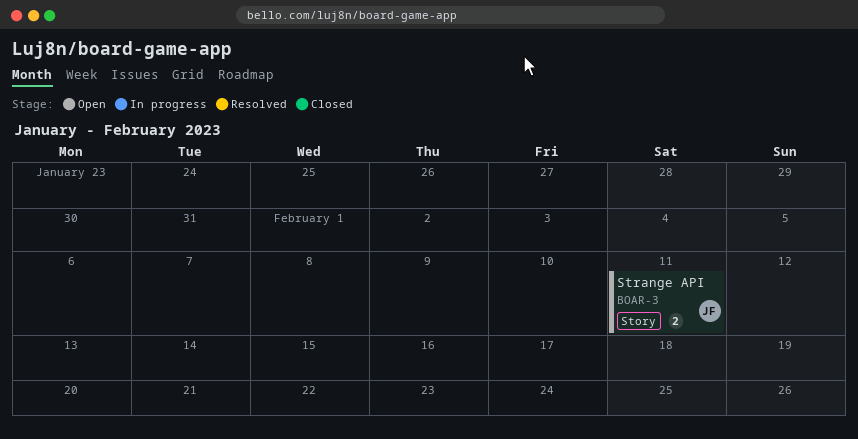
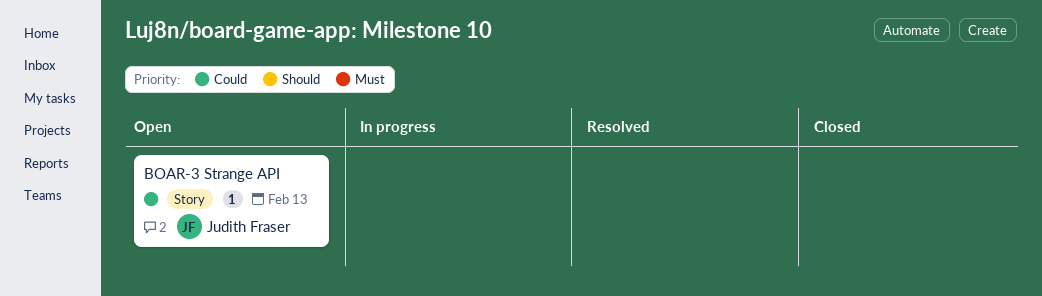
BOAR-3, estimate: 2 -> 1
BOAR-3, due: Feb 11 -> Feb 13

